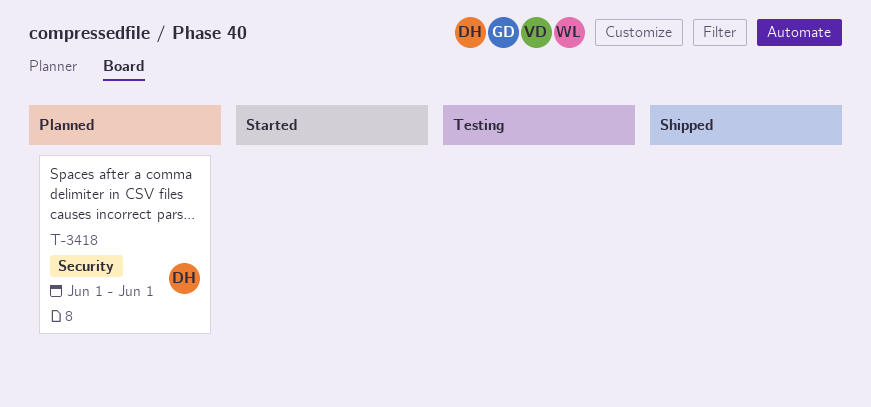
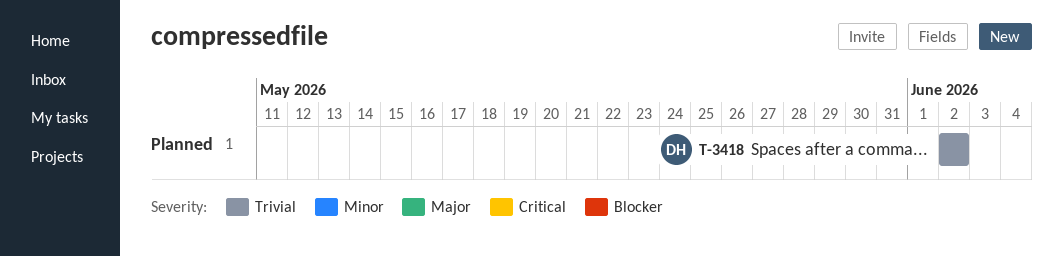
T-3418, start: Jun 1 -> Jun 2
T-3418, due: Jun 1 -> Jun 2

